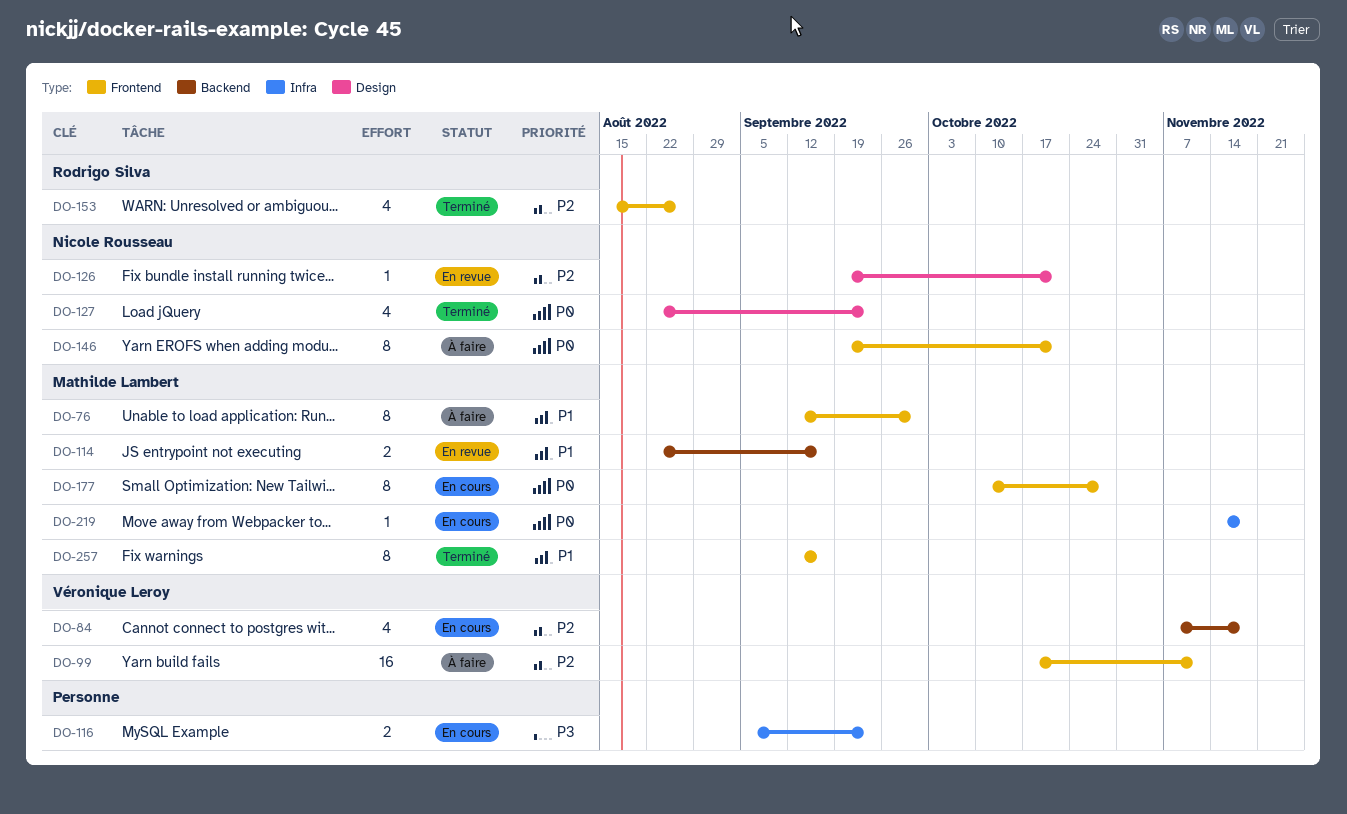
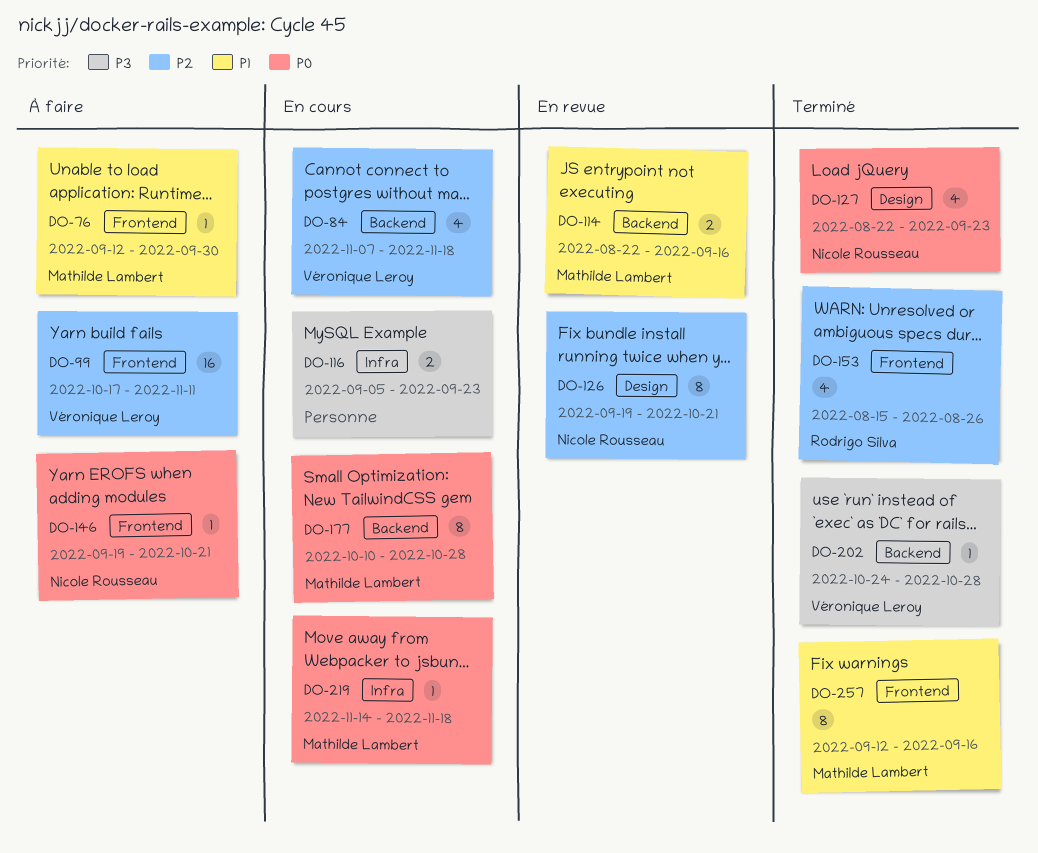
DO-76, estimate: 8 -> 1
DO-126, estimate: 1 -> 8
DO-146, estimate: 8 -> 1
DO-177, label: Frontend -> Backend
DO-202: none -> present

